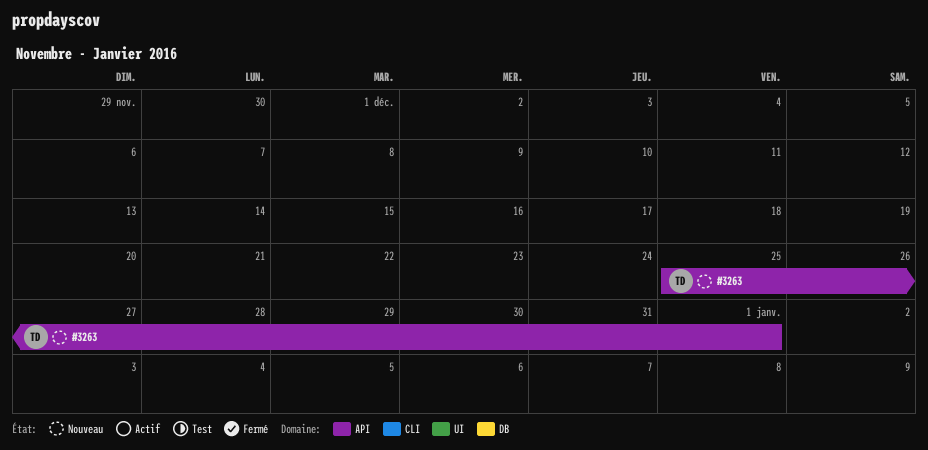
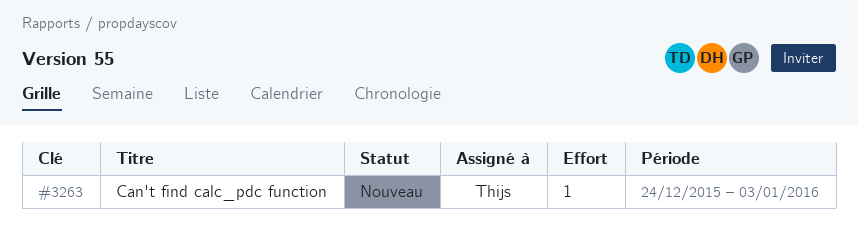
#3263, start: Dec 25 -> Dec 24
#3263, due: Jan 1 -> Jan 3

